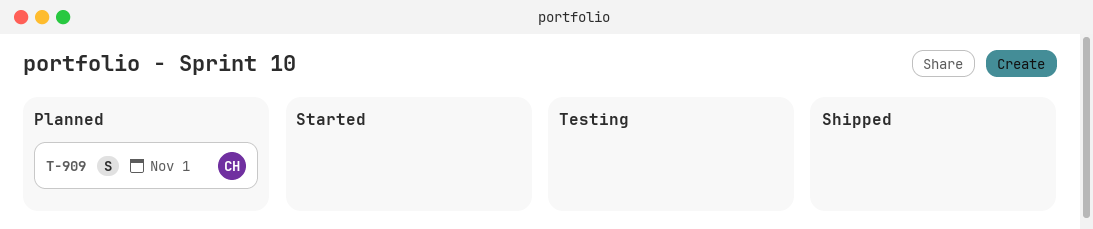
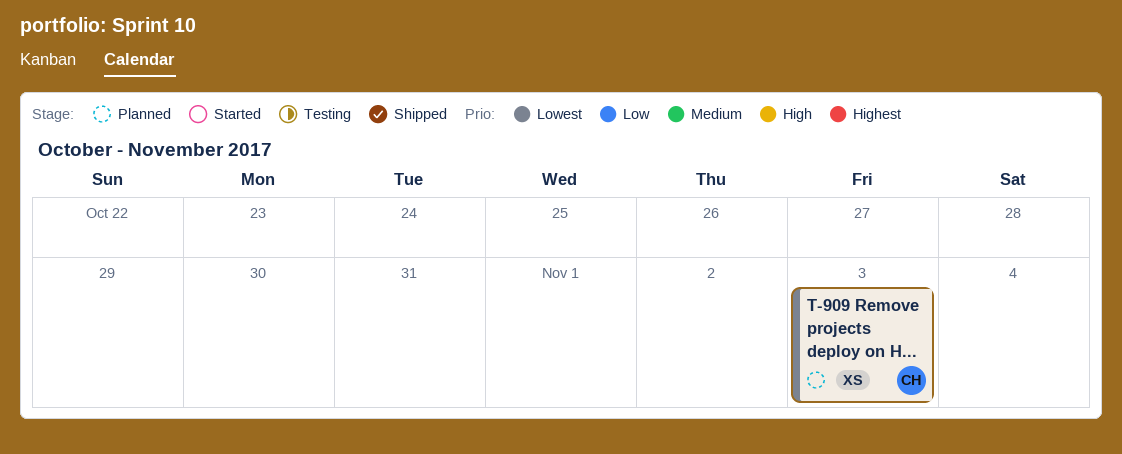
T-909, estimate: S -> XS
T-909, due: Nov 1 -> Nov 3

